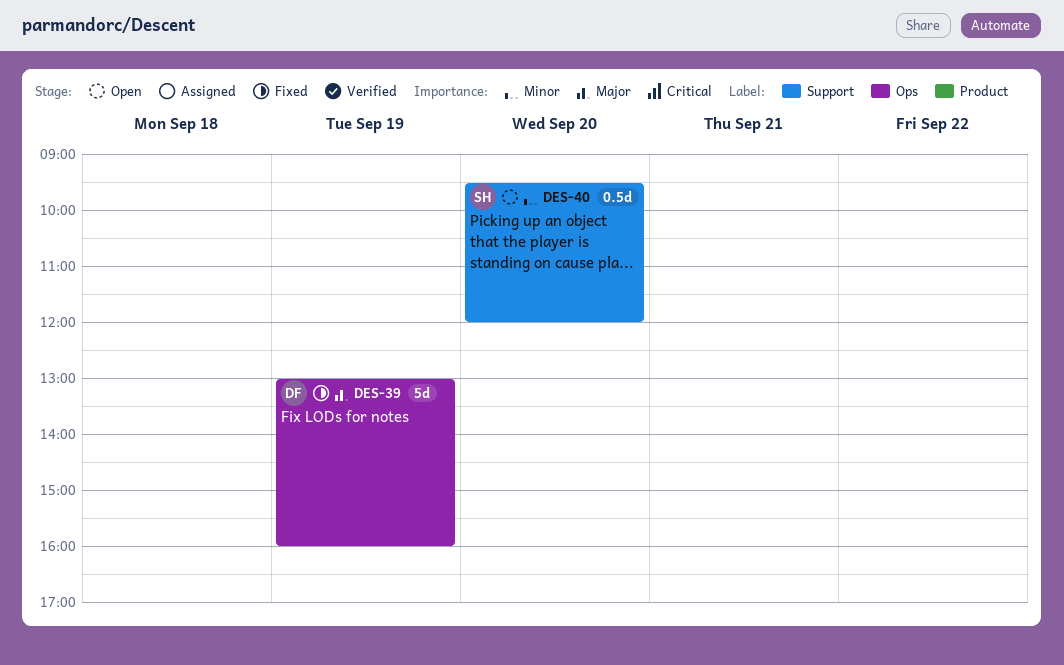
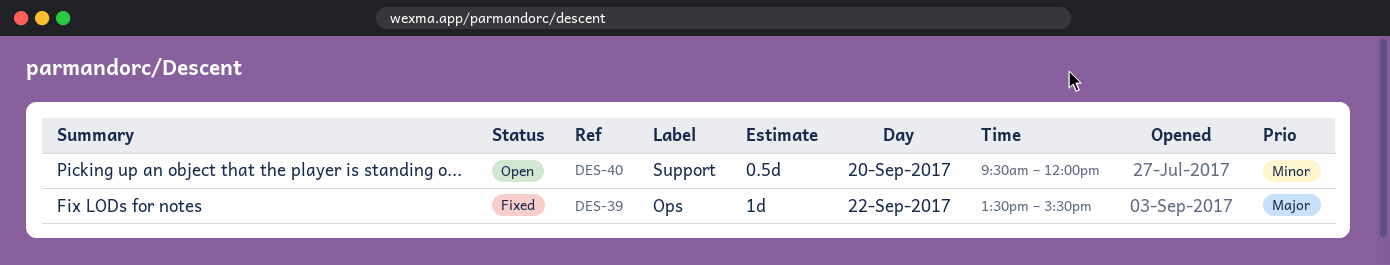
DES-39, estimate: 5d -> 1d
DES-39, day: Sep 19 -> Sep 22
DES-39, begins: 13:00 -> 13:30
DES-39, ends: 16:00 -> 15:30

